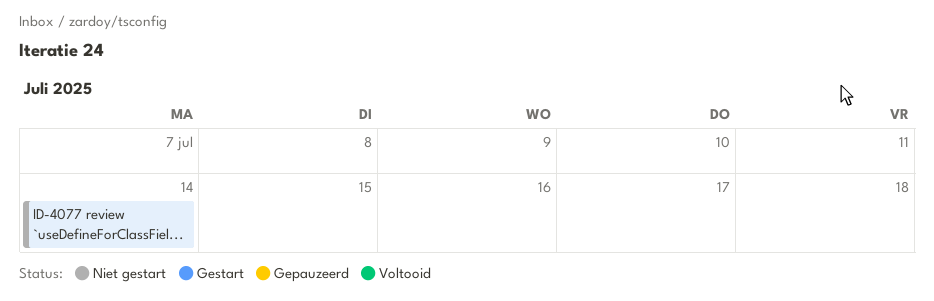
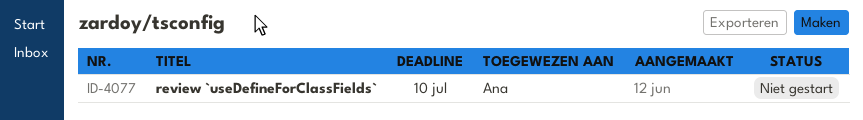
ID-4077, due: Jul 14 -> Jul 10

